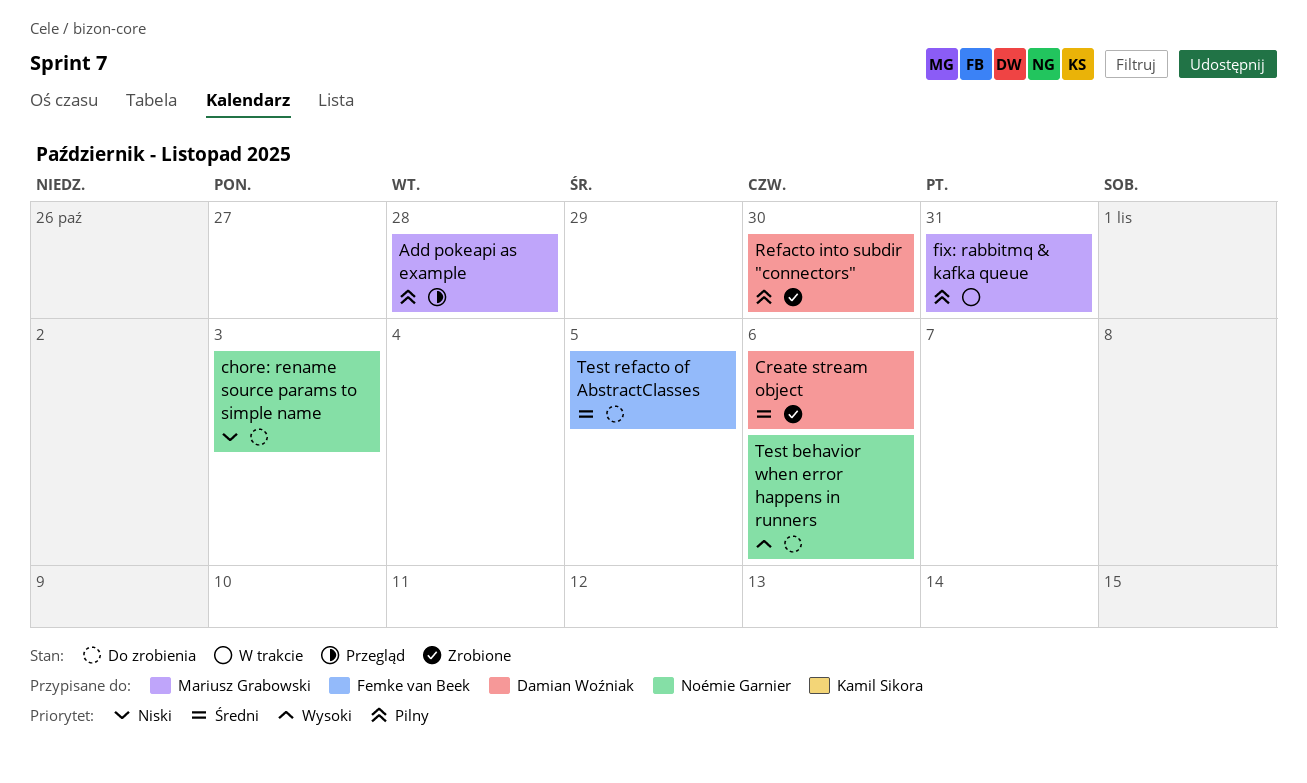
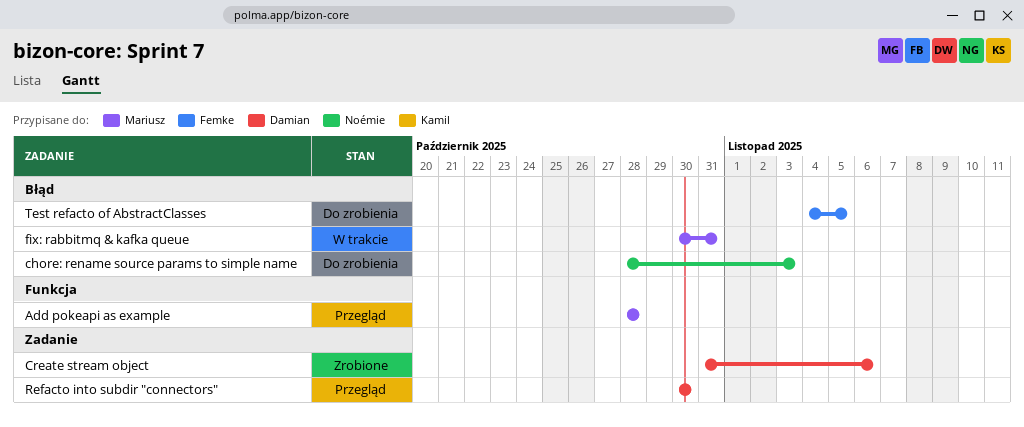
Refacto into subdir "connectors", status: Zrobione -> Przegląd
Test behavior when error happens in runners: present -> none

